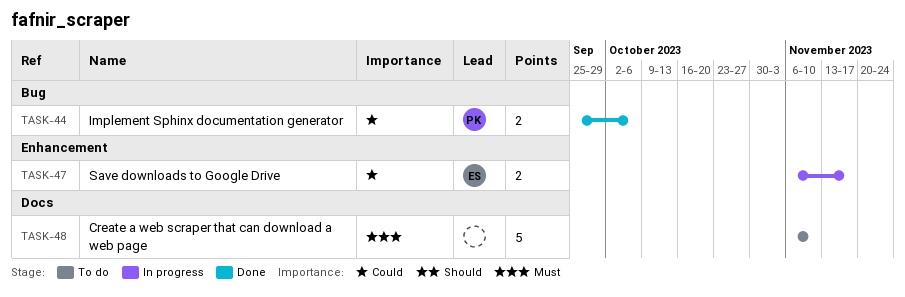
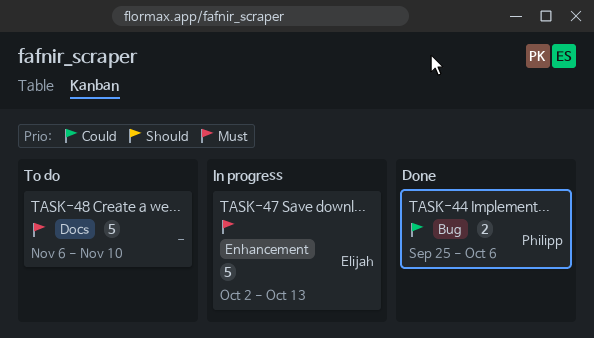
TASK-47, priority: Could -> Must
TASK-47, estimate: 2 -> 5
TASK-47, start: Nov 6 -> Oct 2
TASK-47, due: Nov 17 -> Oct 13

